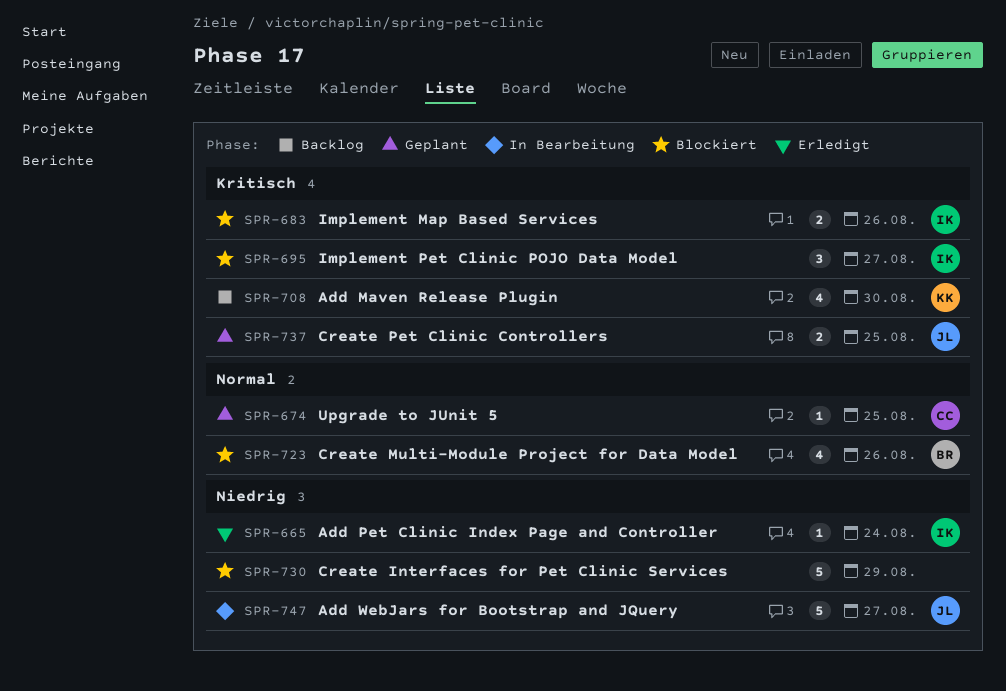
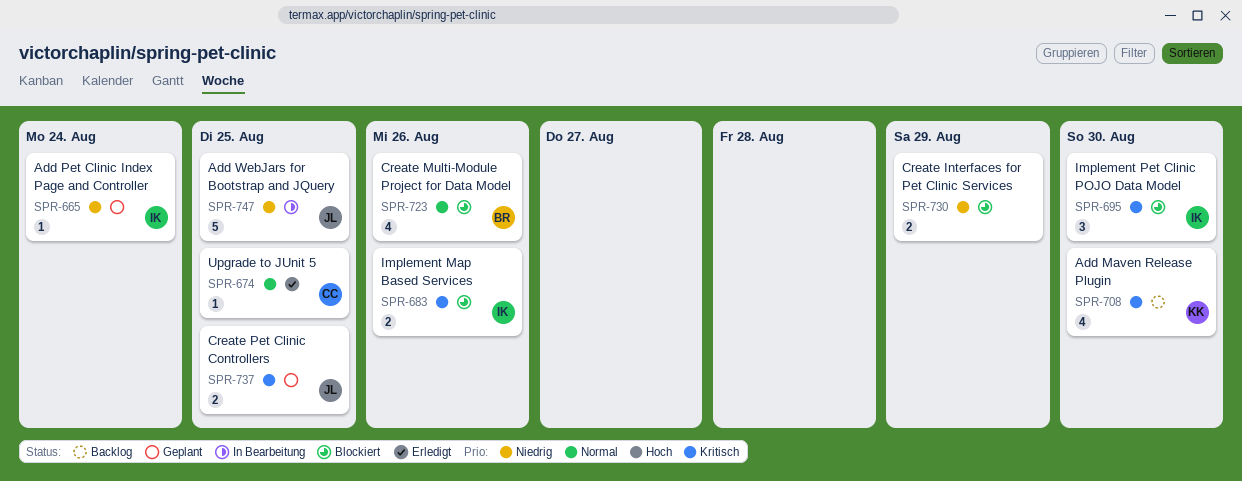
SPR-665, status: Erledigt -> Geplant
SPR-674, status: Geplant -> Erledigt
SPR-695, due: Aug 27 -> Aug 30
SPR-730, estimate: 5 -> 2
SPR-747, due: Aug 27 -> Aug 25

